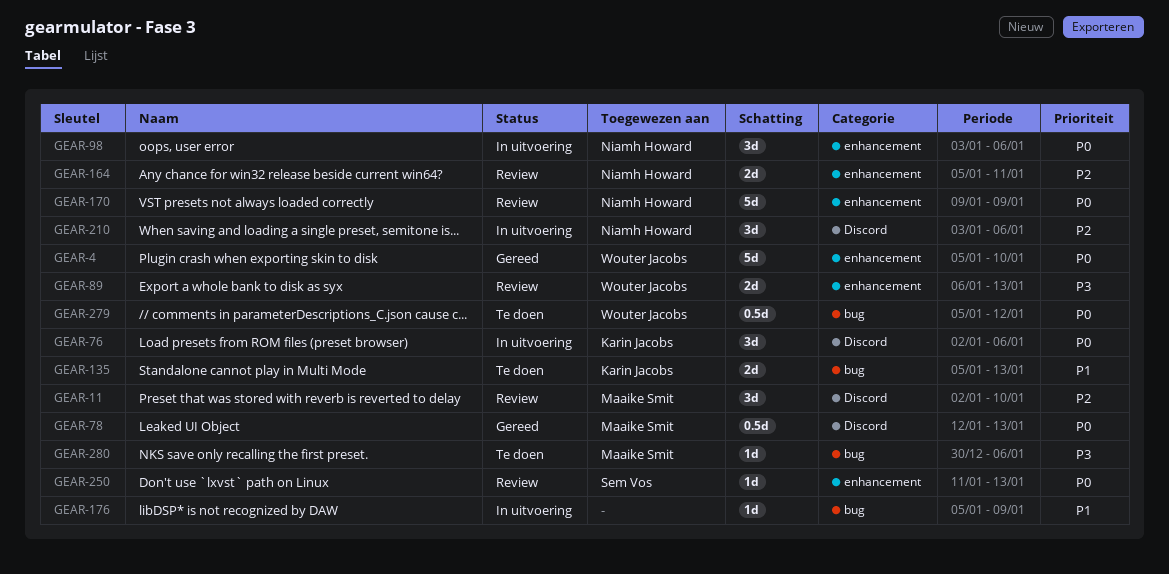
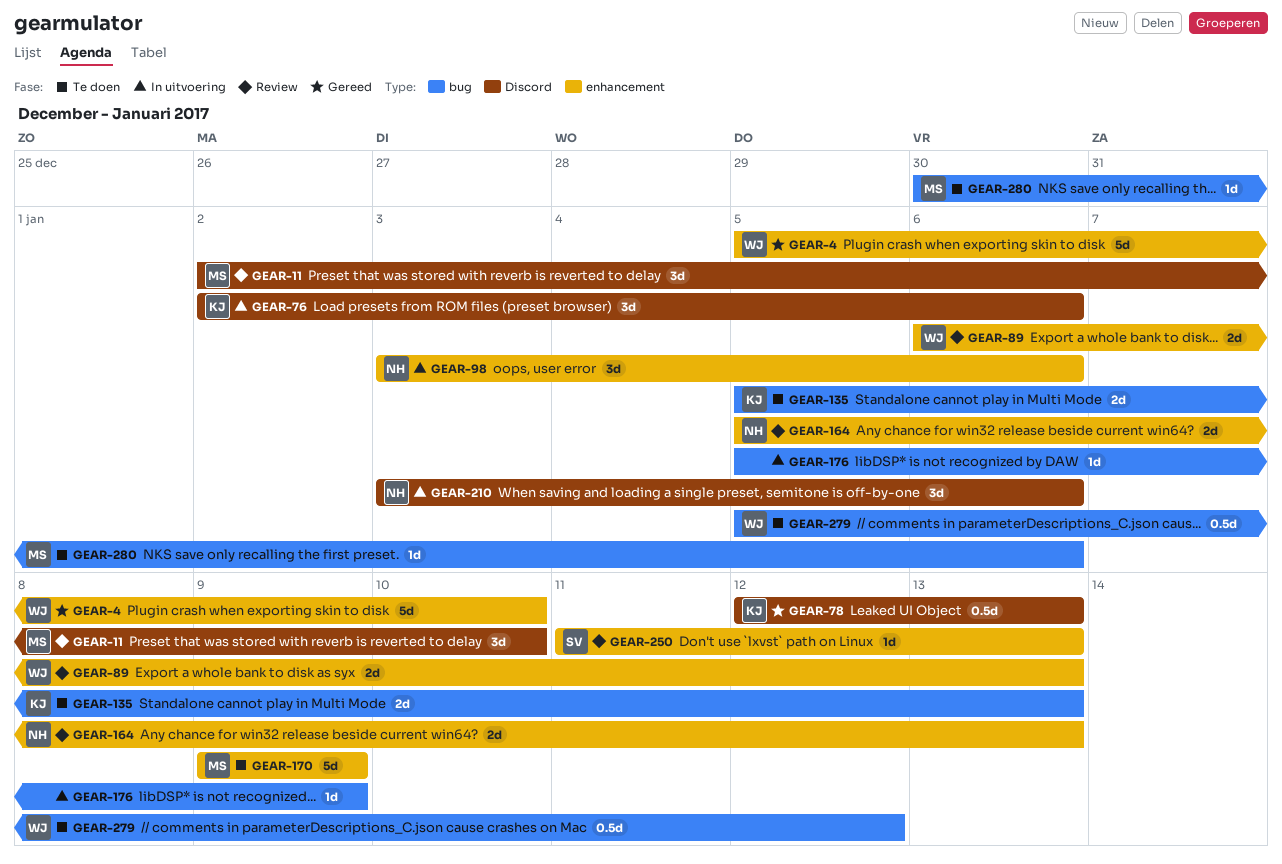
GEAR-78, owner: Maaike Smit -> Karin Jacobs
GEAR-164, due: Jan 11 -> Jan 13
GEAR-170, status: Review -> Te doen
GEAR-170, owner: Niamh Howard -> Maaike Smit

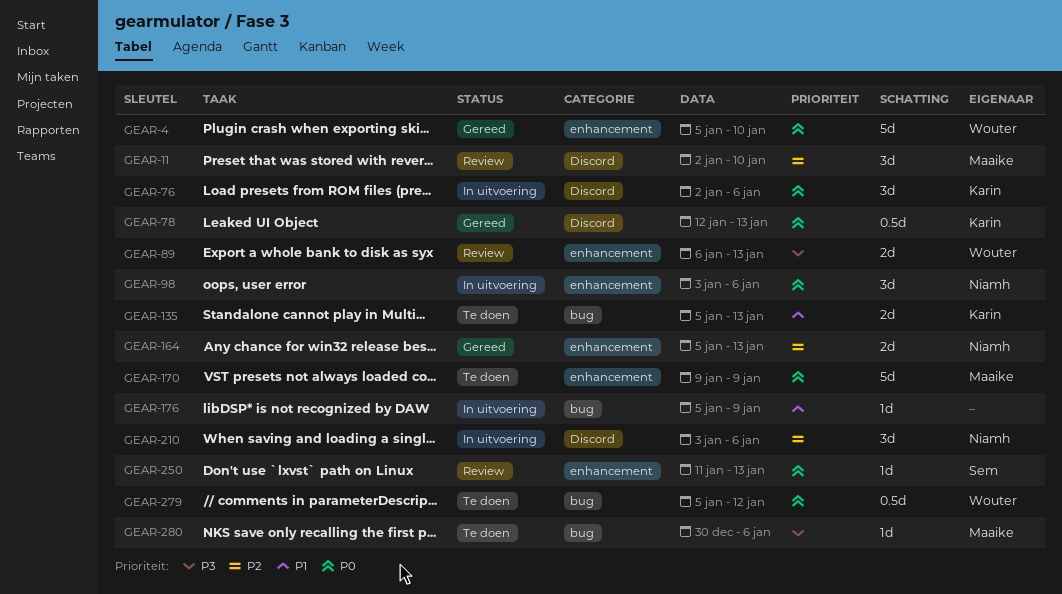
GEAR-164, status: Review -> Gereed

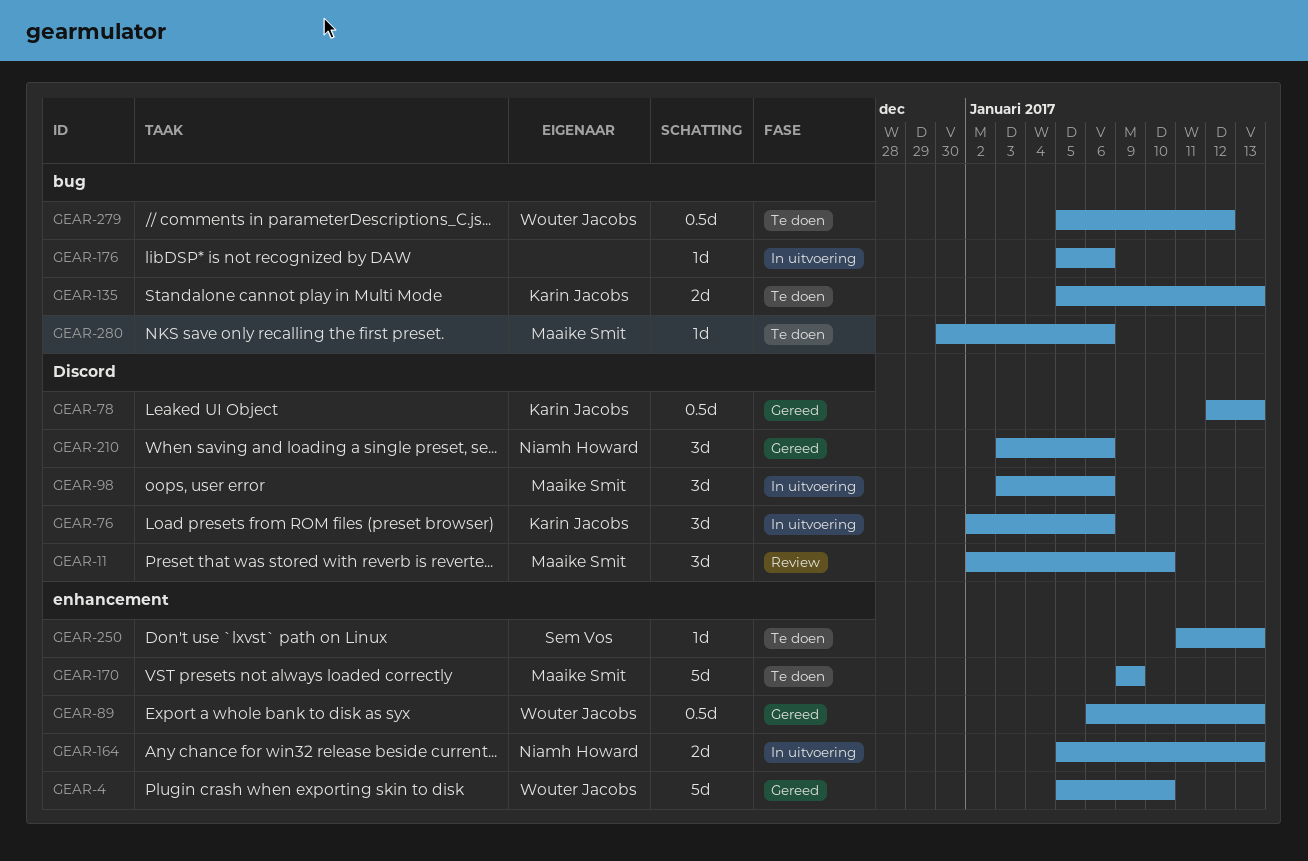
GEAR-89, status: Review -> Gereed
GEAR-89, estimate: 2d -> 0.5d
GEAR-98, owner: Niamh Howard -> Maaike Smit
GEAR-98, label: enhancement -> Discord
GEAR-164, status: Gereed -> In uitvoering
GEAR-176, due: Jan 9 -> Jan 6
GEAR-210, status: In uitvoering -> Gereed
GEAR-250, status: Review -> Te doen

